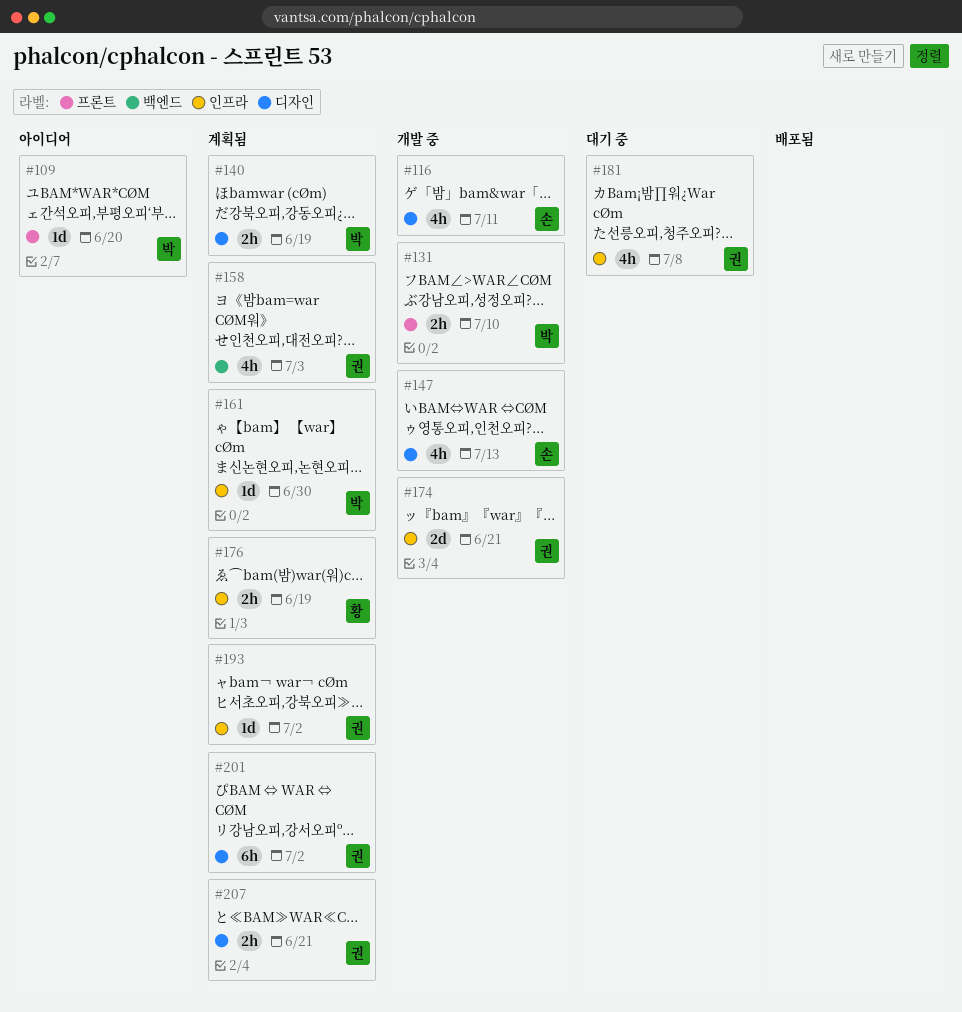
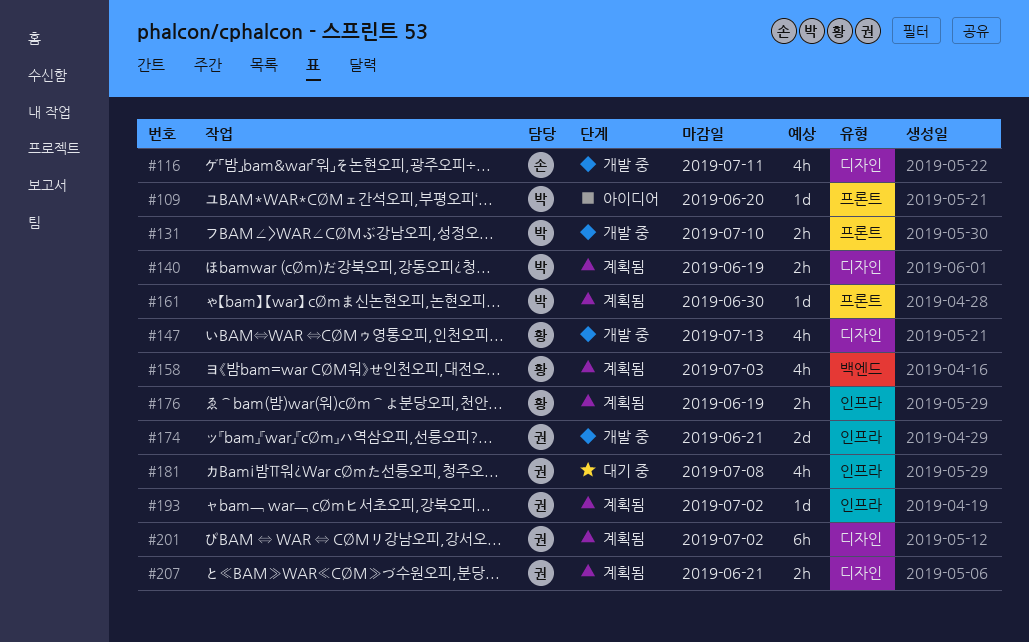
#147, owner: 손 -> 황
#158, owner: 권 -> 황
#161, label: 인프라 -> 프론트

